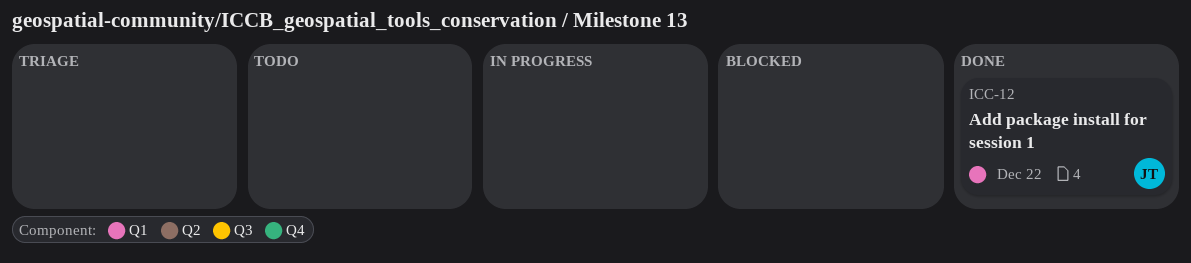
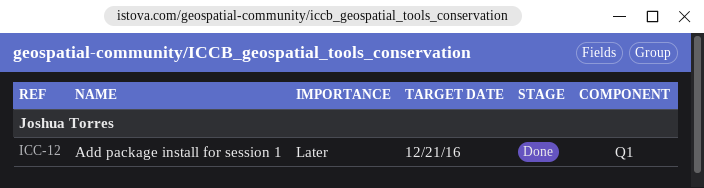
ICC-12, due: Dec 22 -> Dec 21

